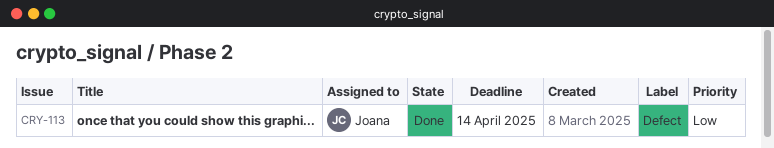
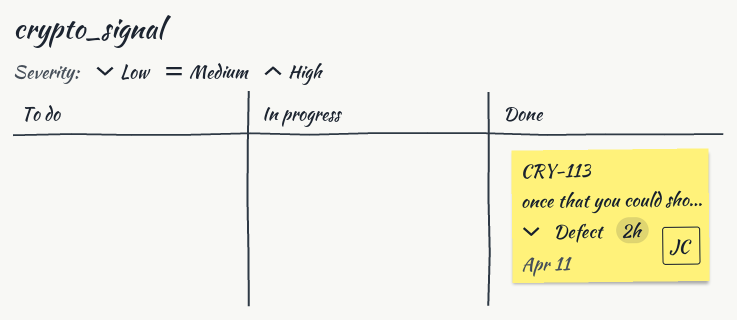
CRY-113, due: Apr 14 -> Apr 11

